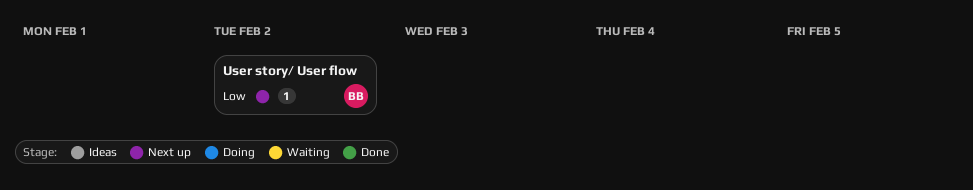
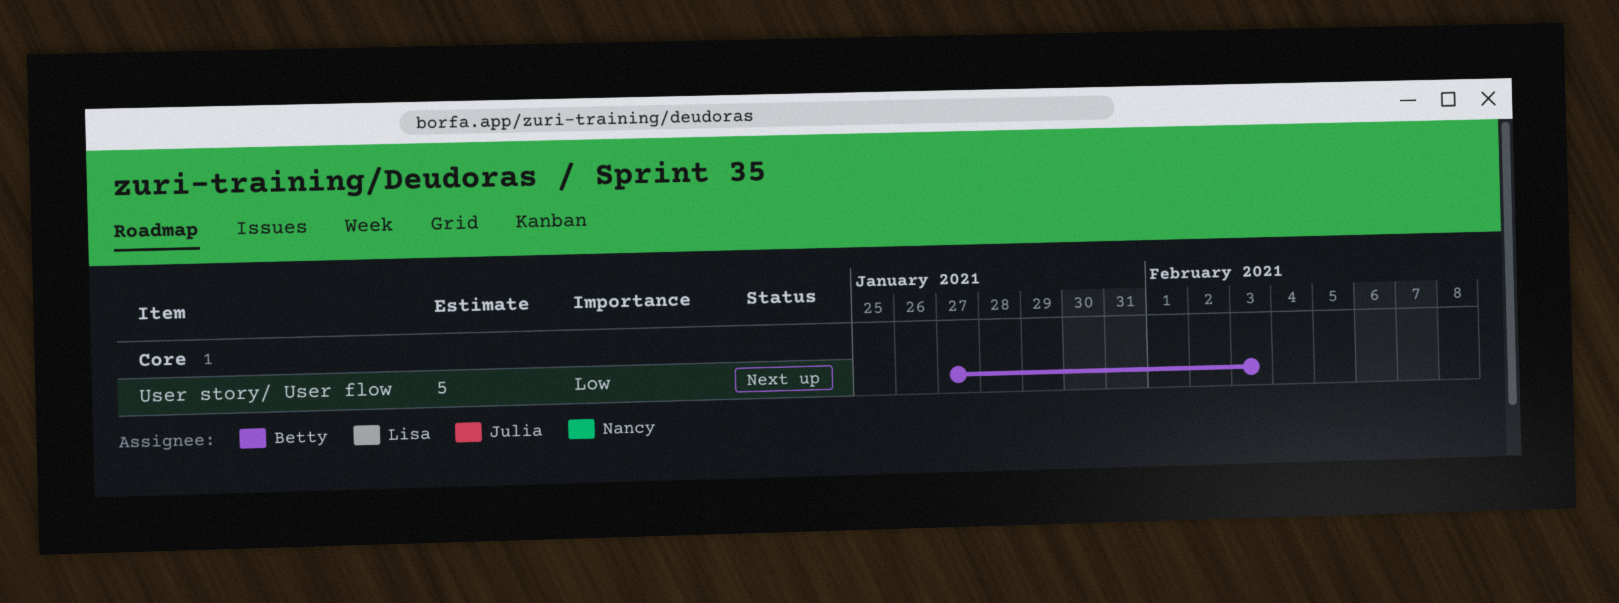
User story/ User flow, estimate: 1 -> 5
User story/ User flow, due: Feb 2 -> Feb 3

